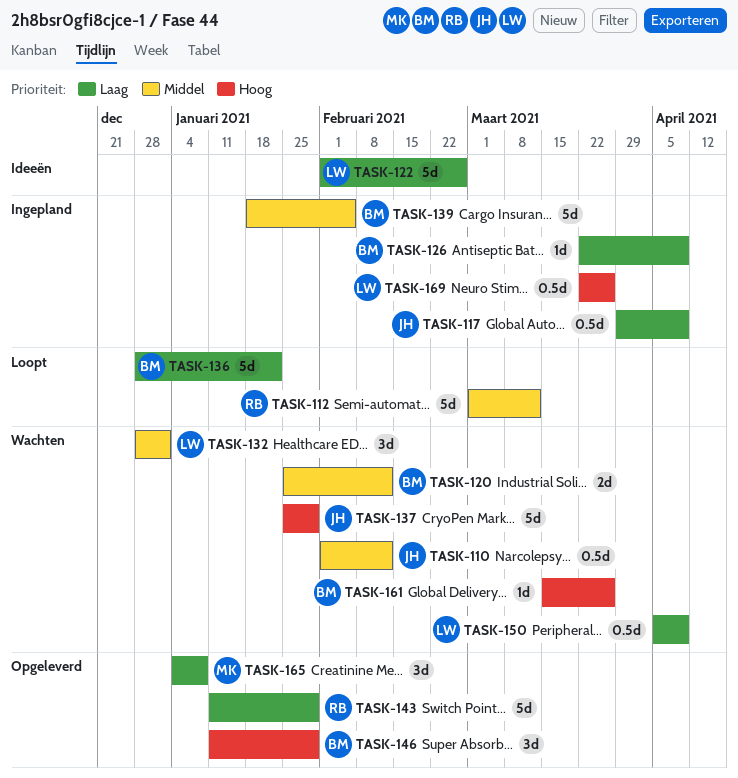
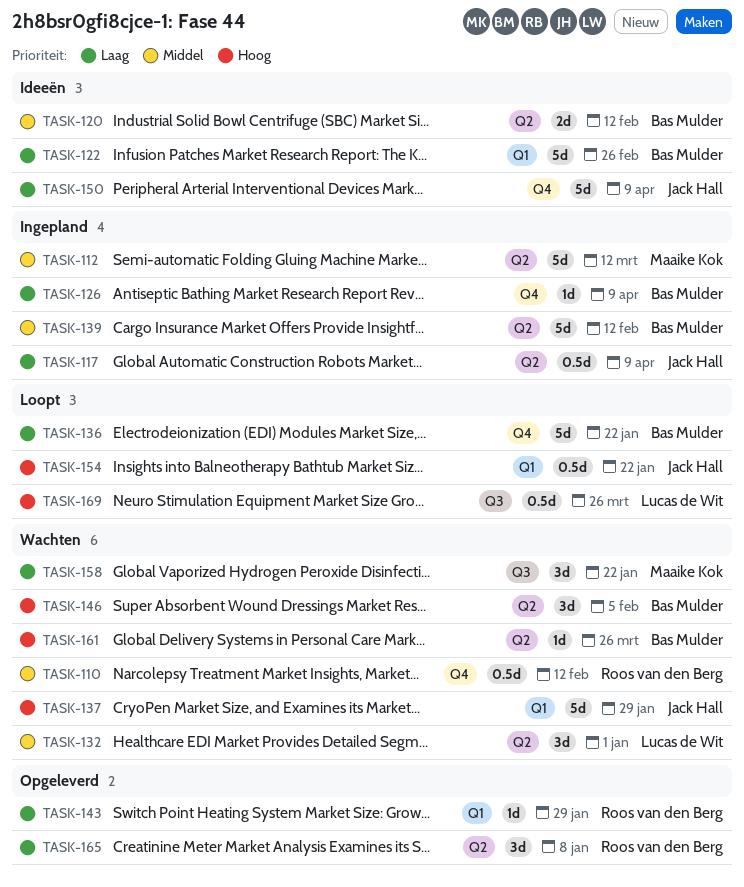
TASK-110, owner: Jack Hall -> Roos van den Berg
TASK-112, status: Loopt -> Ingepland
TASK-112, owner: Roos van den Berg -> Maaike Kok
TASK-120, status: Wachten -> Ideeën
TASK-122, owner: Lucas de Wit -> Bas Mulder
TASK-139, due: Feb 5 -> Feb 12
TASK-143, estimate: 5d -> 1d
TASK-146, status: Opgeleverd -> Wachten
TASK-146, due: Jan 29 -> Feb 5
TASK-150, status: Wachten -> Ideeën
TASK-150, owner: Lucas de Wit -> Jack Hall
TASK-150, estimate: 0.5d -> 5d
TASK-154: none -> present
TASK-158: none -> present
TASK-165, owner: Maaike Kok -> Roos van den Berg
TASK-169, status: Ingepland -> Loopt

